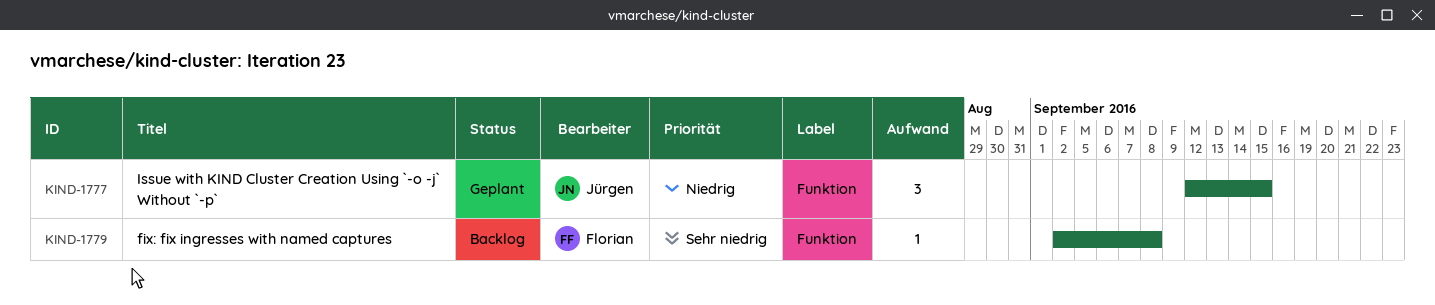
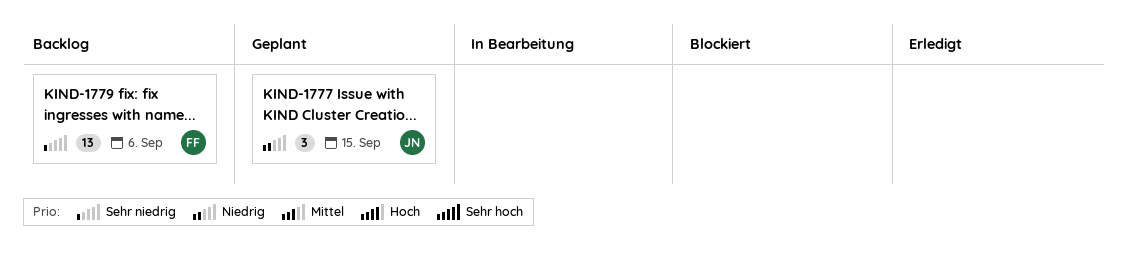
KIND-1779, estimate: 1 -> 13
KIND-1779, due: Sep 8 -> Sep 6

